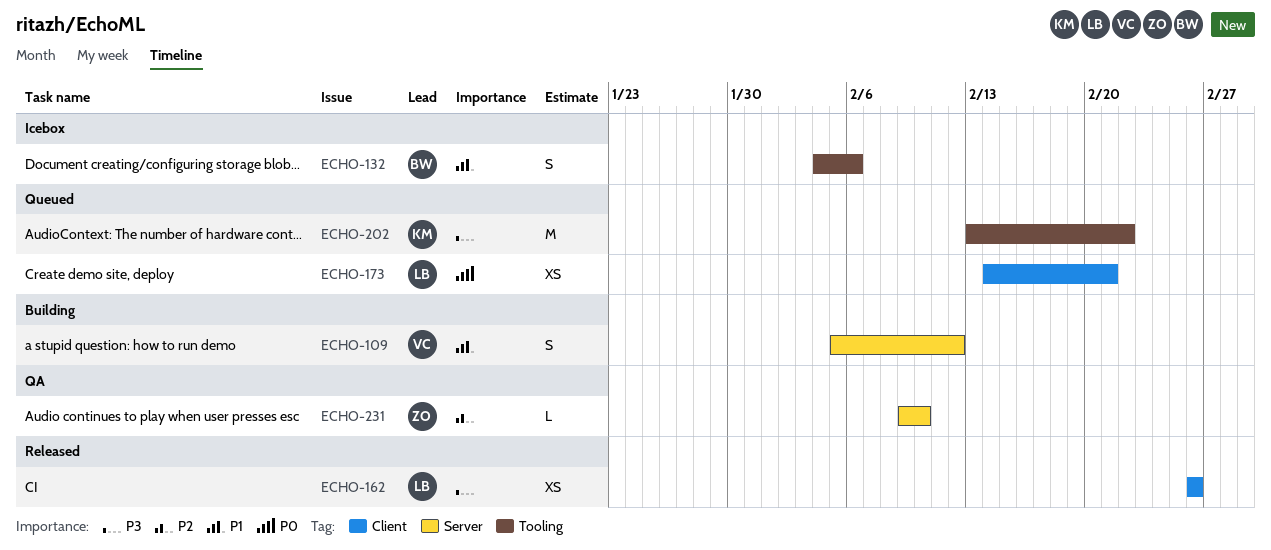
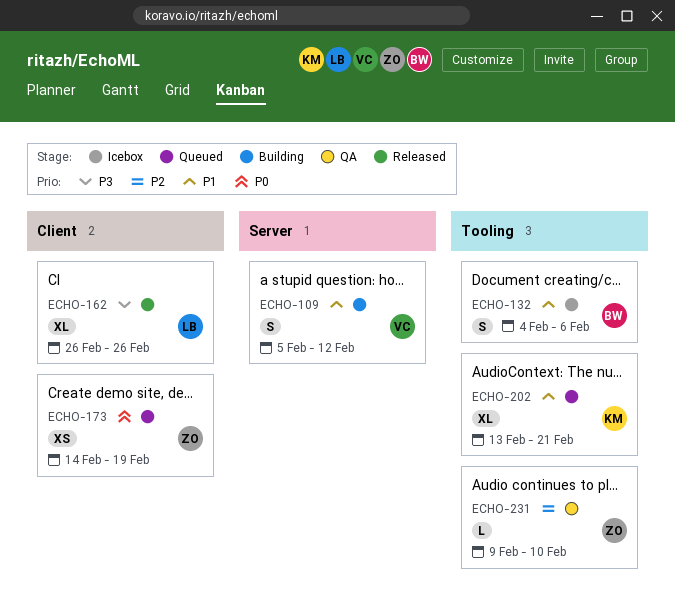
ECHO-162, estimate: XS -> XL
ECHO-173, owner: LB -> ZO
ECHO-173, due: Feb 21 -> Feb 19
ECHO-202, priority: P3 -> P1
ECHO-202, estimate: M -> XL
ECHO-202, due: Feb 22 -> Feb 21
ECHO-231, label: Server -> Tooling

